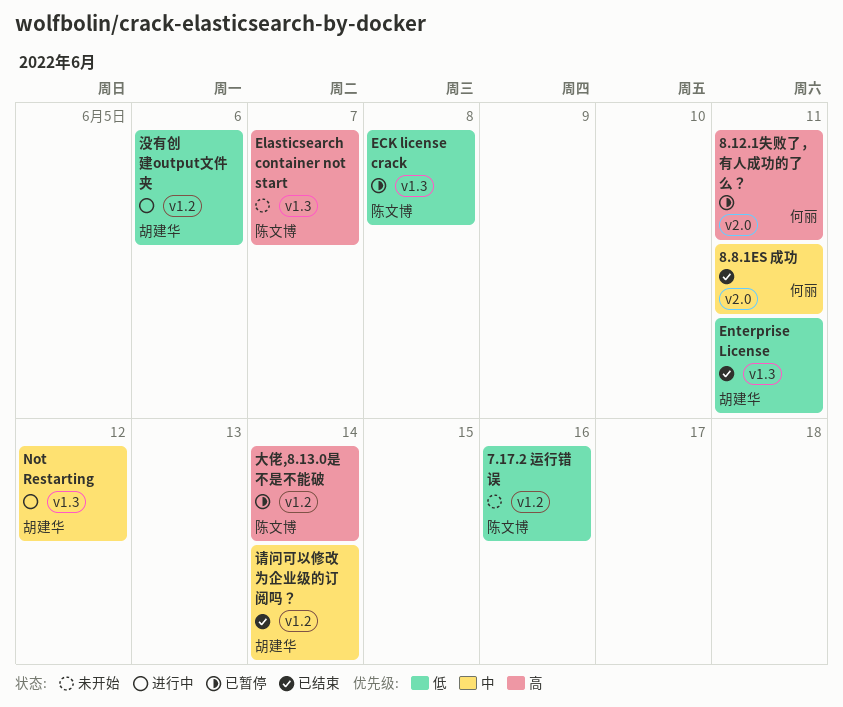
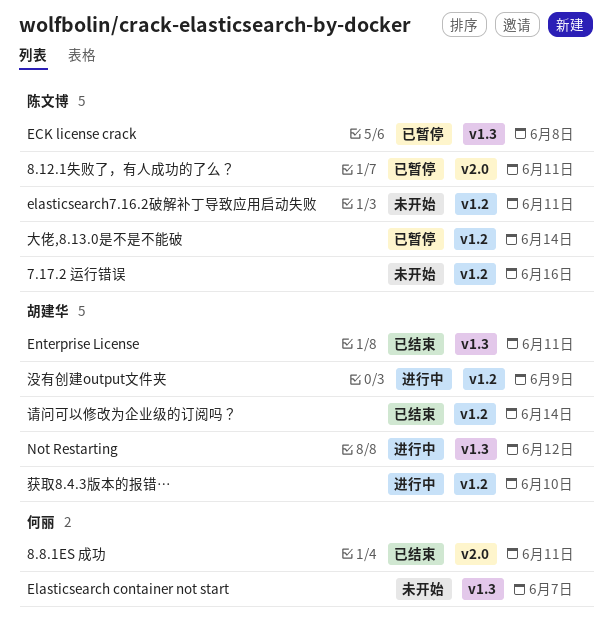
8.12.1失败了，有人成功的了么？, owner: 何丽 -> 陈文博
Elasticsearch container not start, owner: 陈文博 -> 何丽
elasticsearch7.16.2破解补丁导致应用启动失败: none -> present
没有创建output文件夹, due: Jun 6 -> Jun 9
获取8.4.3版本的报错…: none -> present

